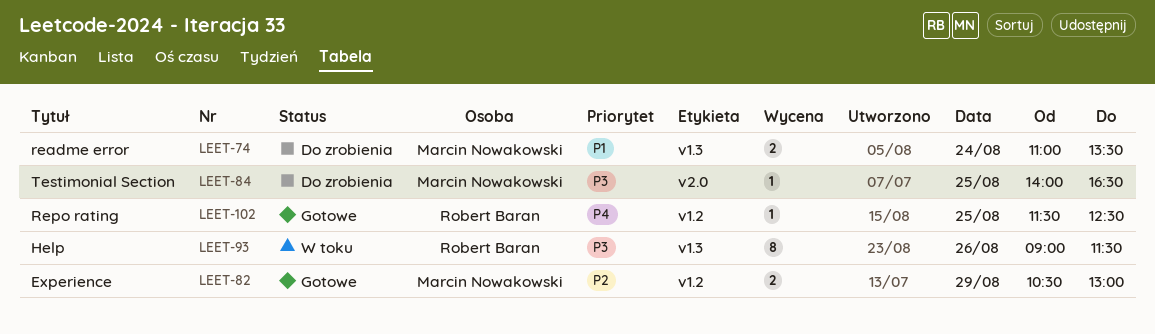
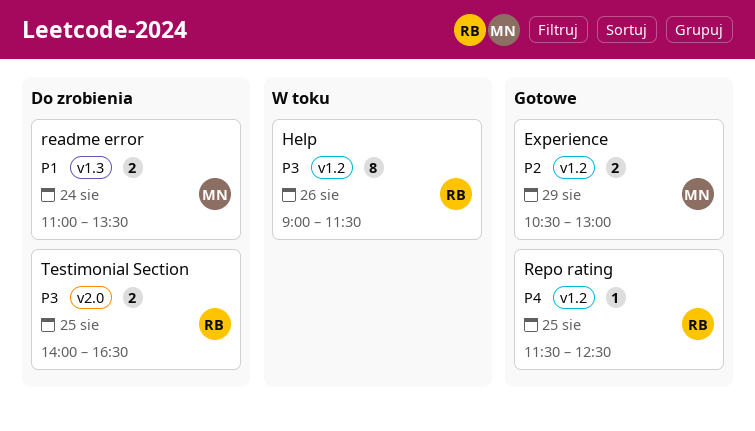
Help, label: v1.3 -> v1.2
Testimonial Section, owner: Marcin Nowakowski -> Robert Baran
Testimonial Section, estimate: 1 -> 2

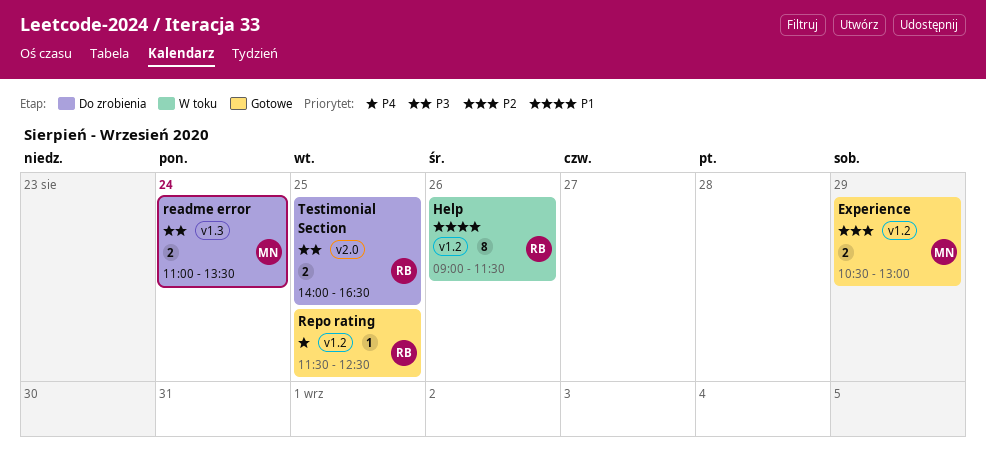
Help, priority: P3 -> P1
readme error, priority: P1 -> P3

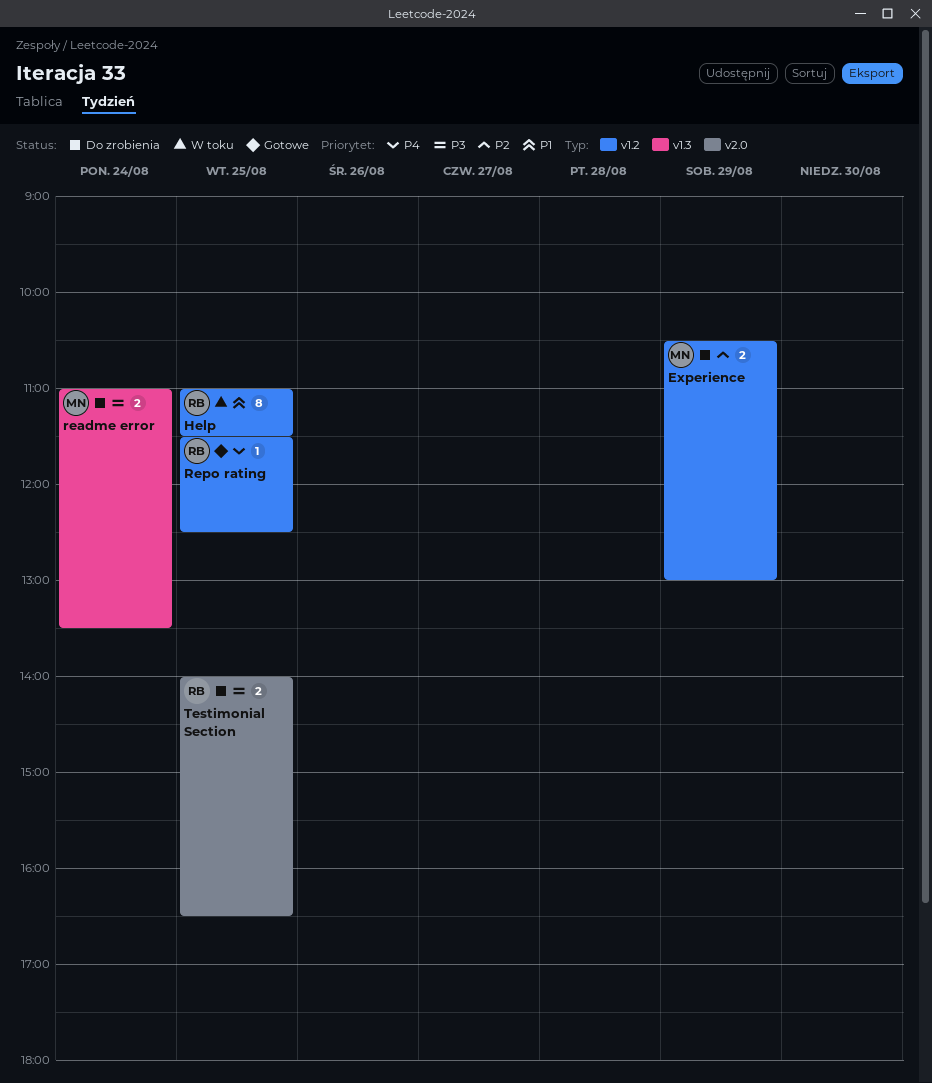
Experience, status: Gotowe -> Do zrobienia
Help, day: Aug 26 -> Aug 25
Help, begins: 09:00 -> 11:00

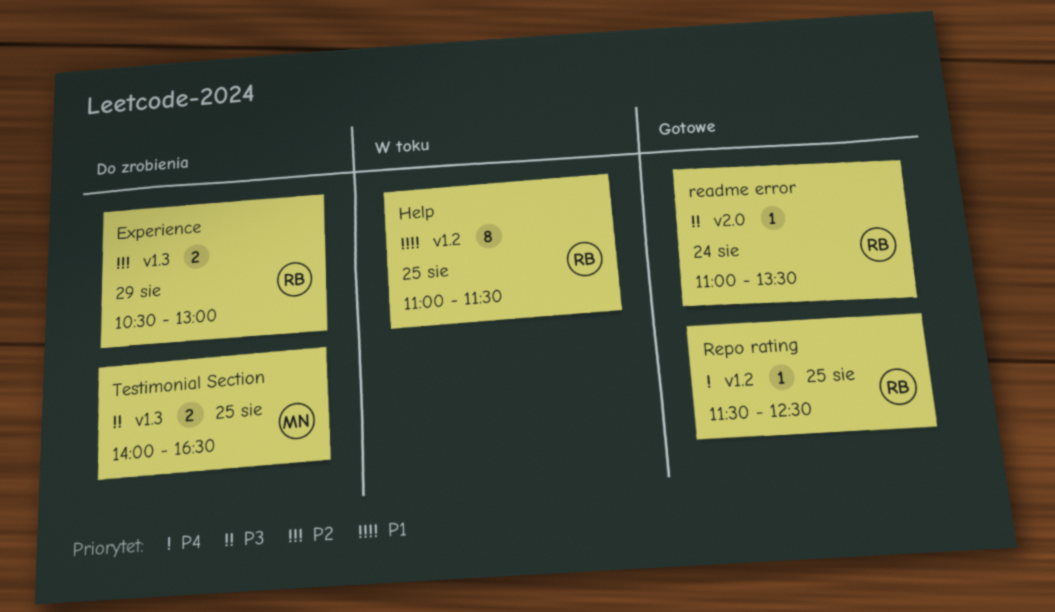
Experience, owner: MN -> RB
Experience, label: v1.2 -> v1.3
readme error, status: Do zrobienia -> Gotowe
readme error, owner: MN -> RB
readme error, label: v1.3 -> v2.0
readme error, estimate: 2 -> 1
Testimonial Section, owner: RB -> MN
Testimonial Section, label: v2.0 -> v1.3

